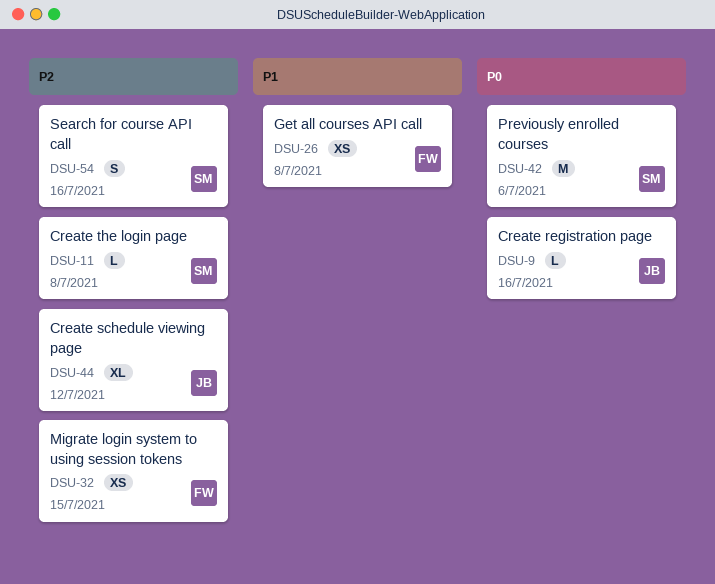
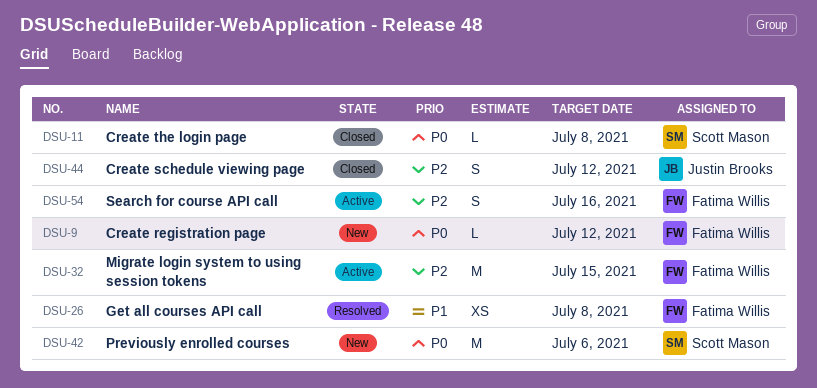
DSU-9, owner: Justin Brooks -> Fatima Willis
DSU-9, due: Jul 16 -> Jul 12
DSU-11, priority: P2 -> P0
DSU-32, estimate: XS -> M
DSU-44, estimate: XL -> S
DSU-54, owner: Scott Mason -> Fatima Willis

